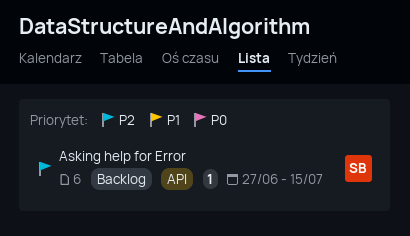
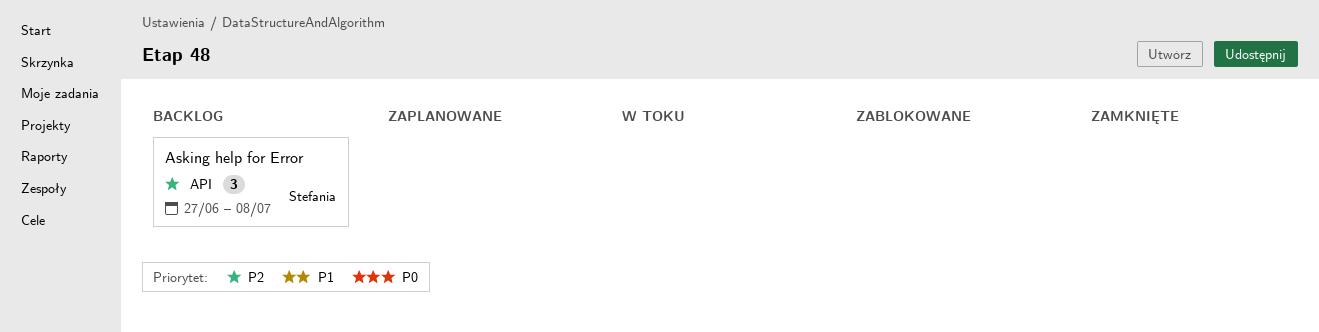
Asking help for Error, estimate: 1 -> 3
Asking help for Error, due: Jul 15 -> Jul 8

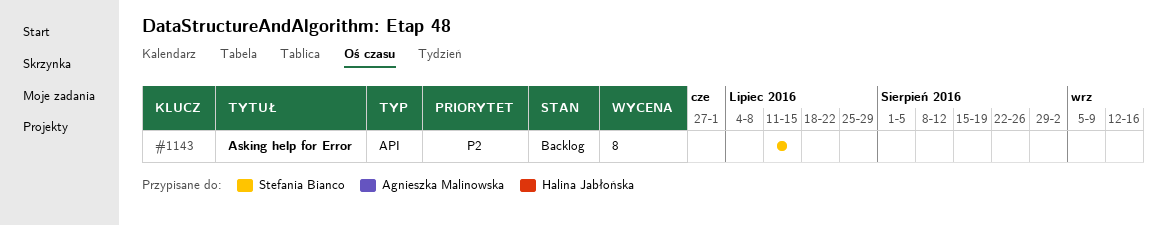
Asking help for Error, estimate: 3 -> 8
Asking help for Error, start: Jun 27 -> Jul 11
Asking help for Error, due: Jul 8 -> Jul 15

